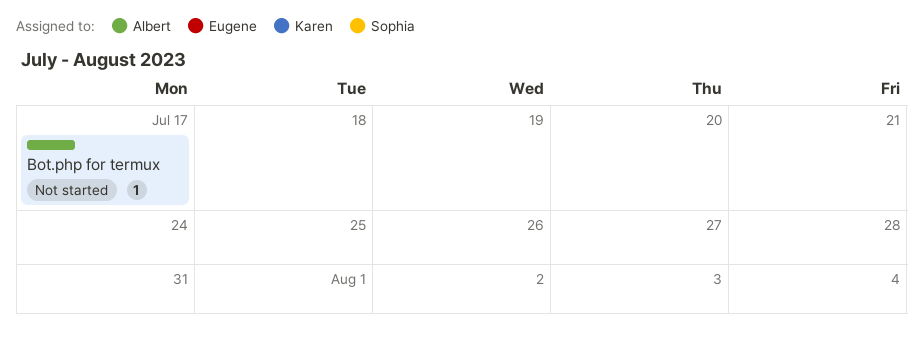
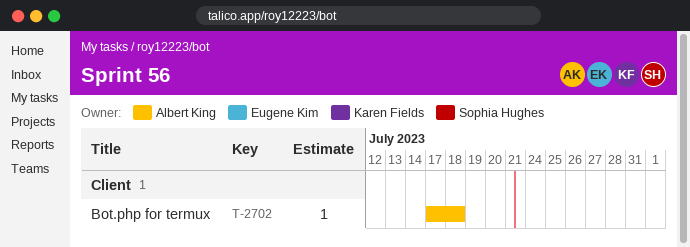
Bot.php for termux, due: Jul 17 -> Jul 18

